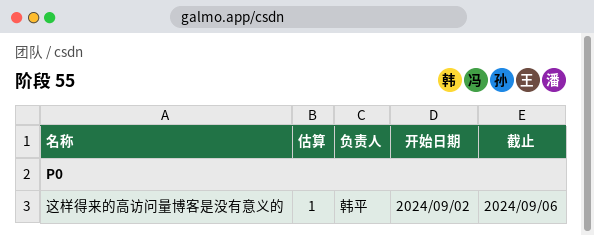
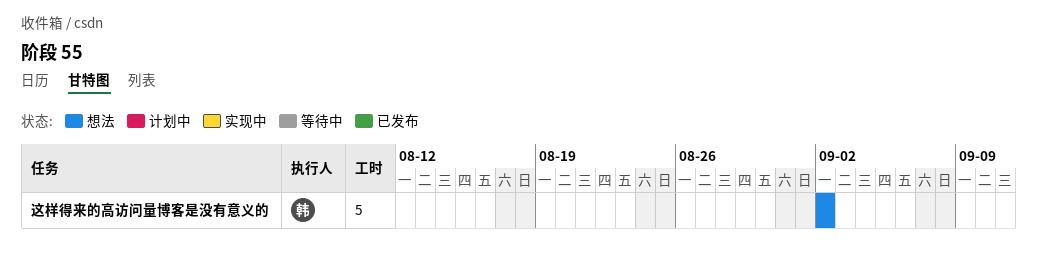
这样得来的高访问量博客是没有意义的, estimate: 1 -> 5
这样得来的高访问量博客是没有意义的, due: Sep 6 -> Sep 2

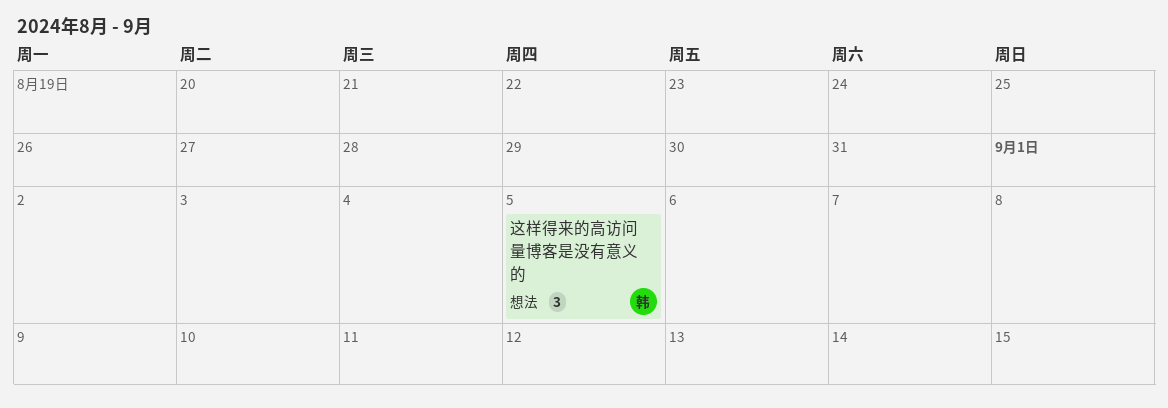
这样得来的高访问量博客是没有意义的, estimate: 5 -> 3
这样得来的高访问量博客是没有意义的, due: Sep 2 -> Sep 5

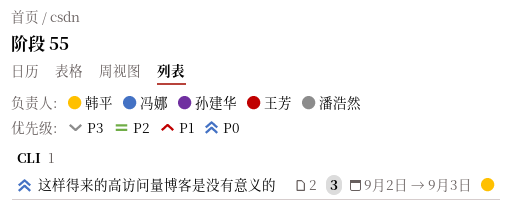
这样得来的高访问量博客是没有意义的, due: Sep 5 -> Sep 3

